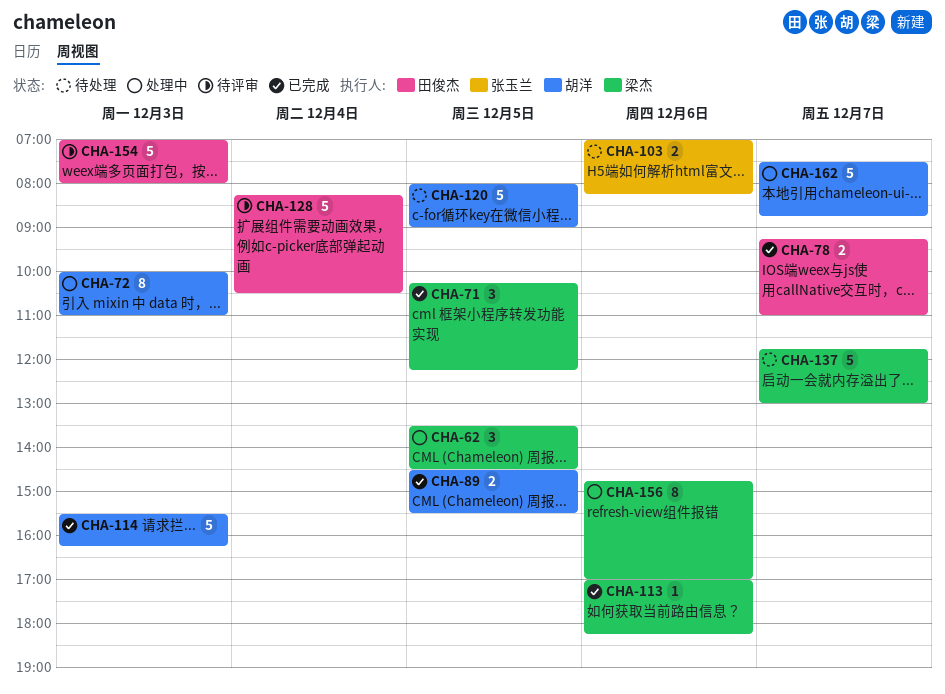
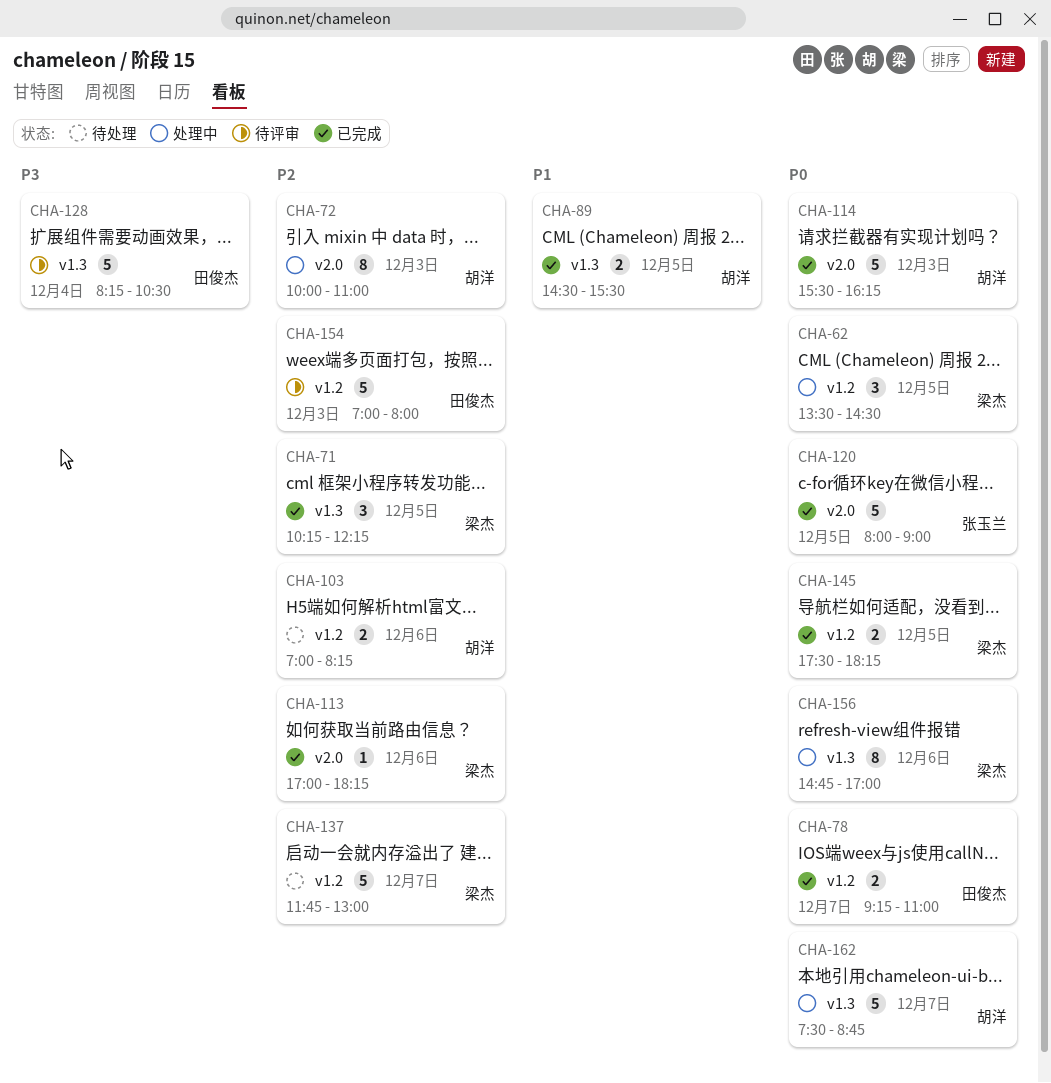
CHA-103, owner: 张玉兰 -> 胡洋
CHA-120, status: 待处理 -> 已完成
CHA-120, owner: 胡洋 -> 张玉兰
CHA-145: none -> present

